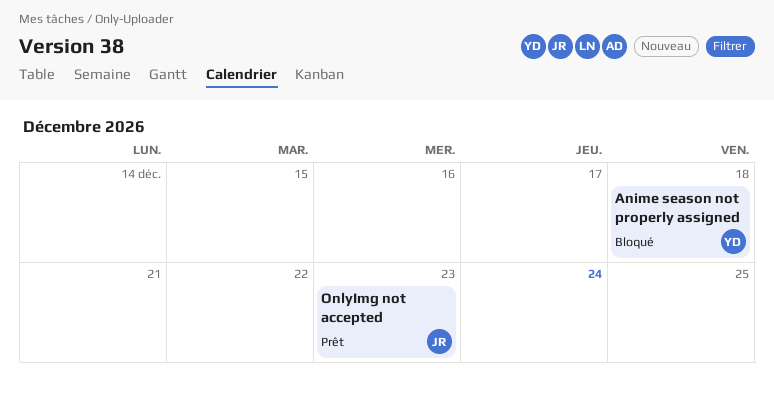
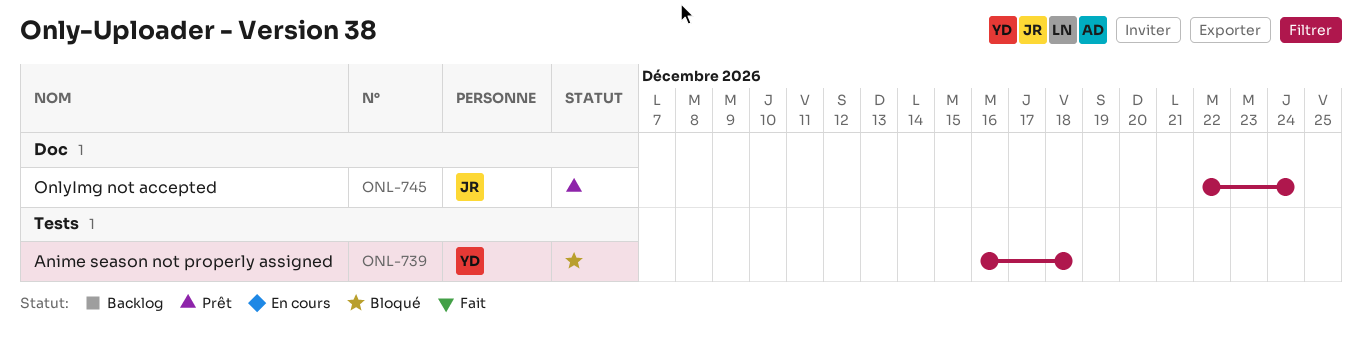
OnlyImg not accepted, due: Dec 23 -> Dec 24

